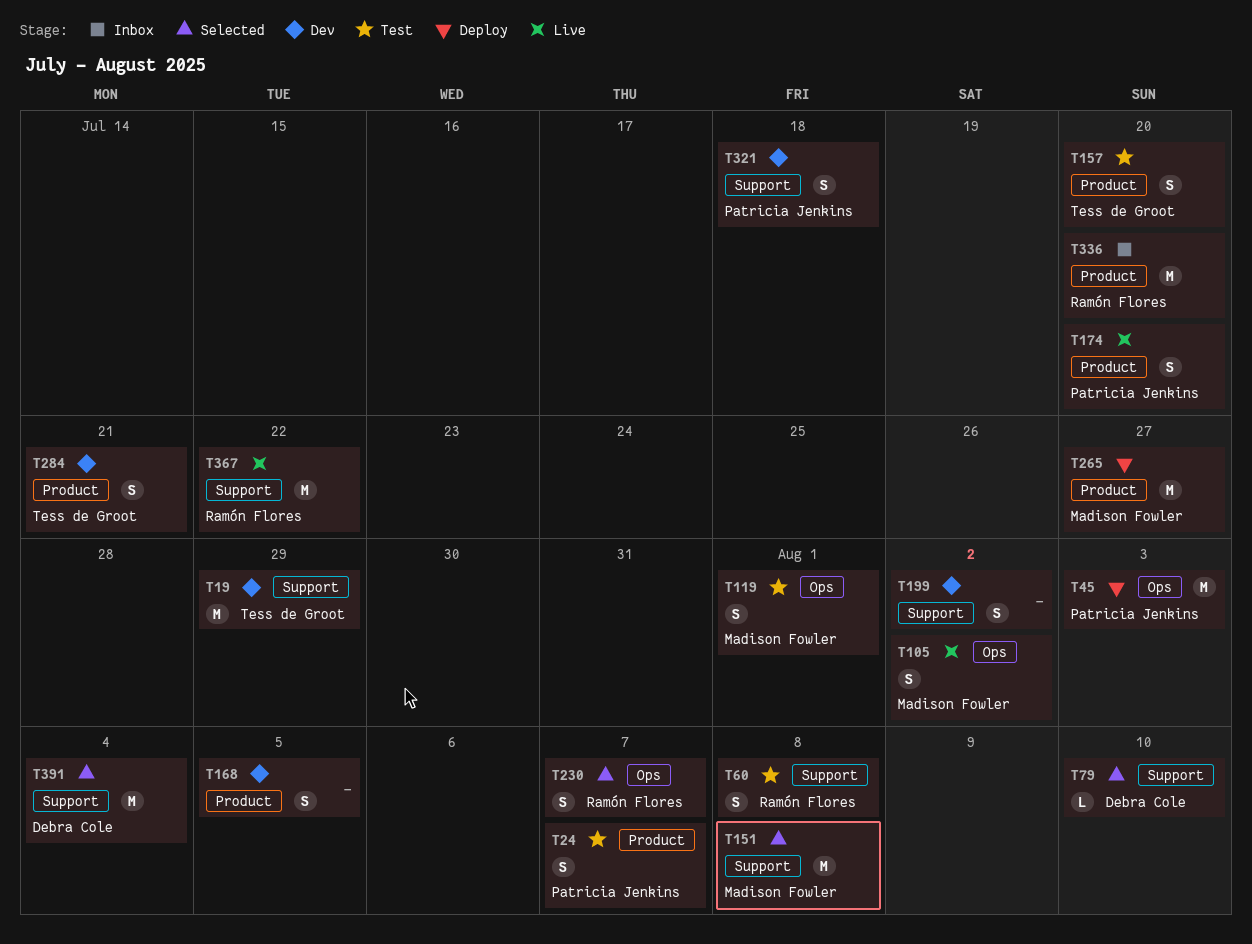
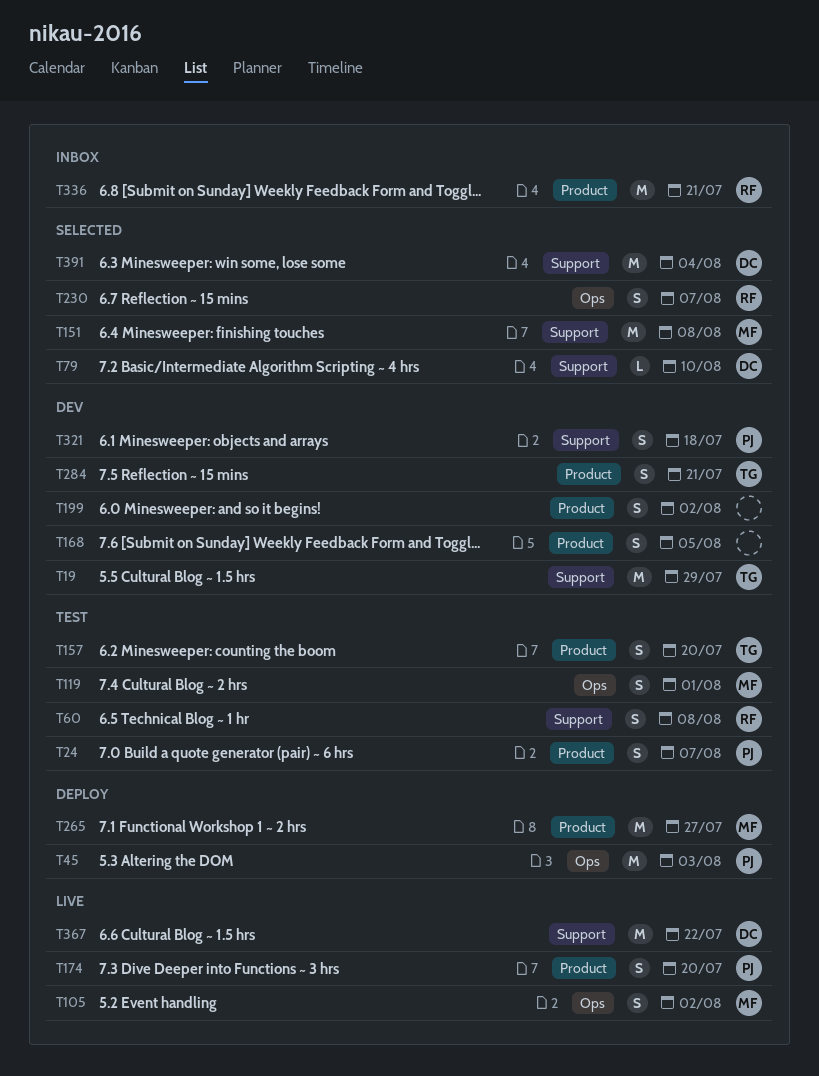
T199, label: Support -> Product
T336, due: Jul 20 -> Jul 21
T367, owner: Ramón Flores -> Debra Cole

